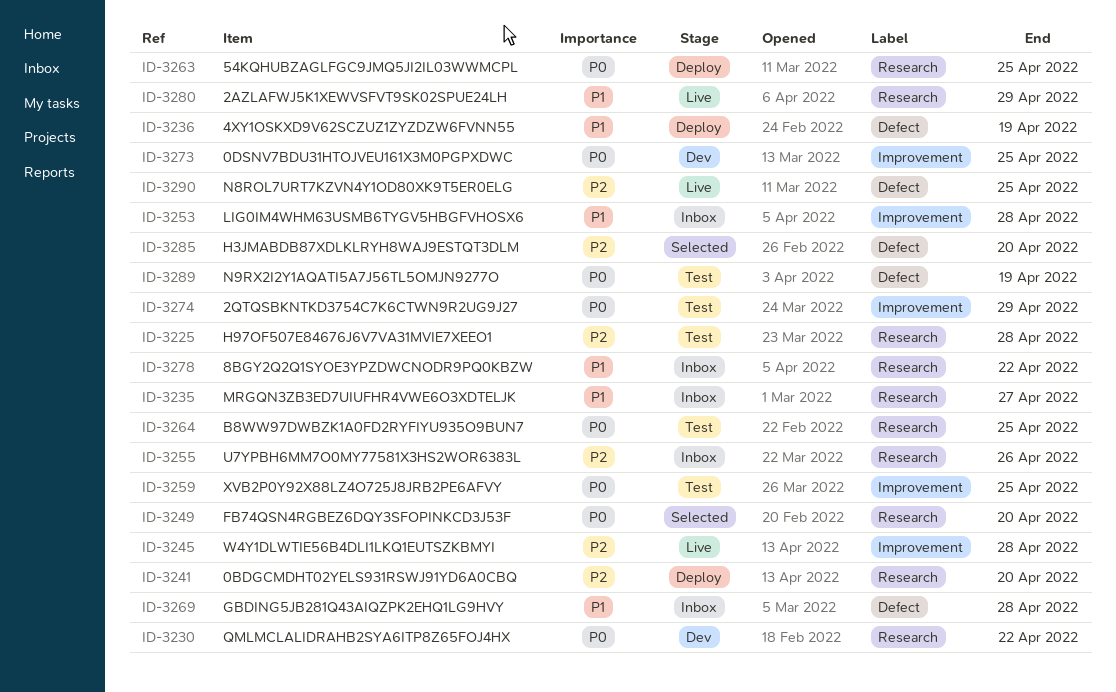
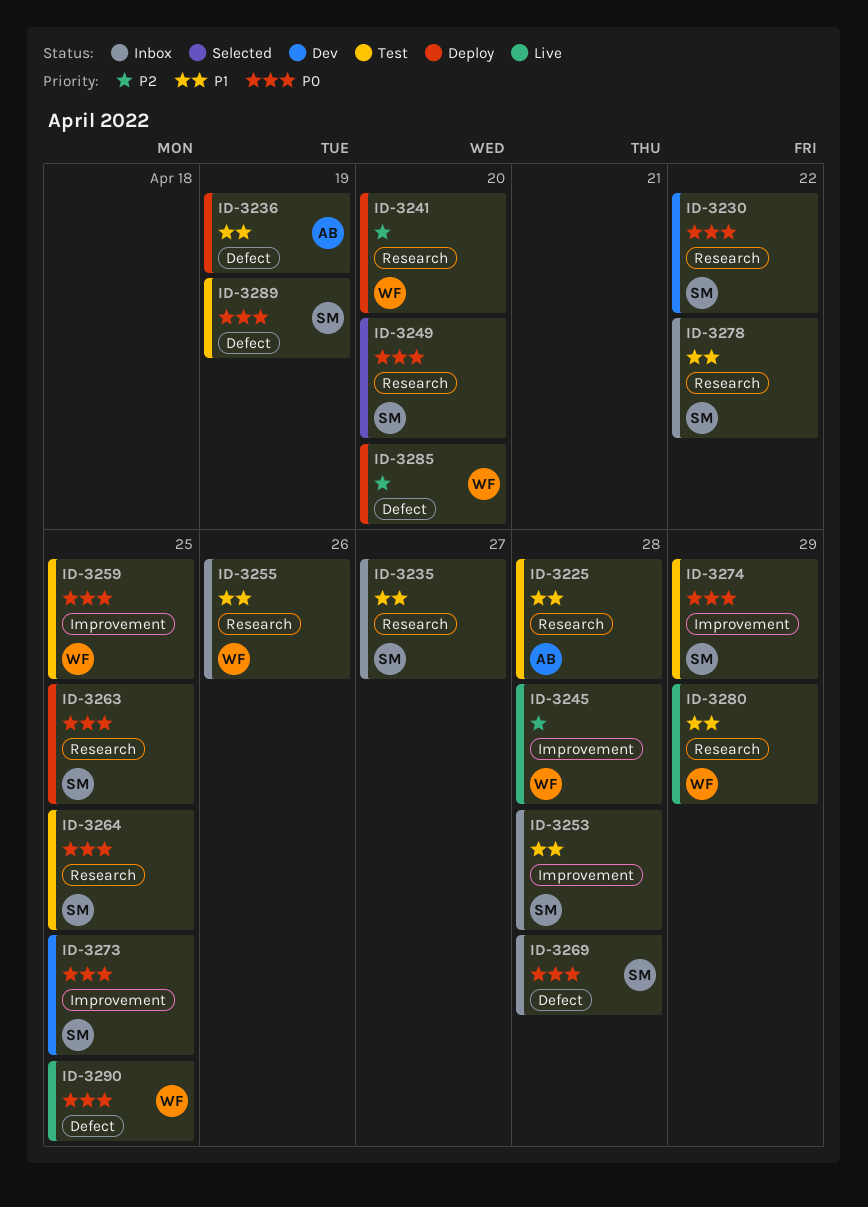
ID-3225, priority: P2 -> P1
ID-3255, priority: P2 -> P1
ID-3269, priority: P1 -> P0
ID-3285, status: Selected -> Deploy
ID-3290, priority: P2 -> P0

